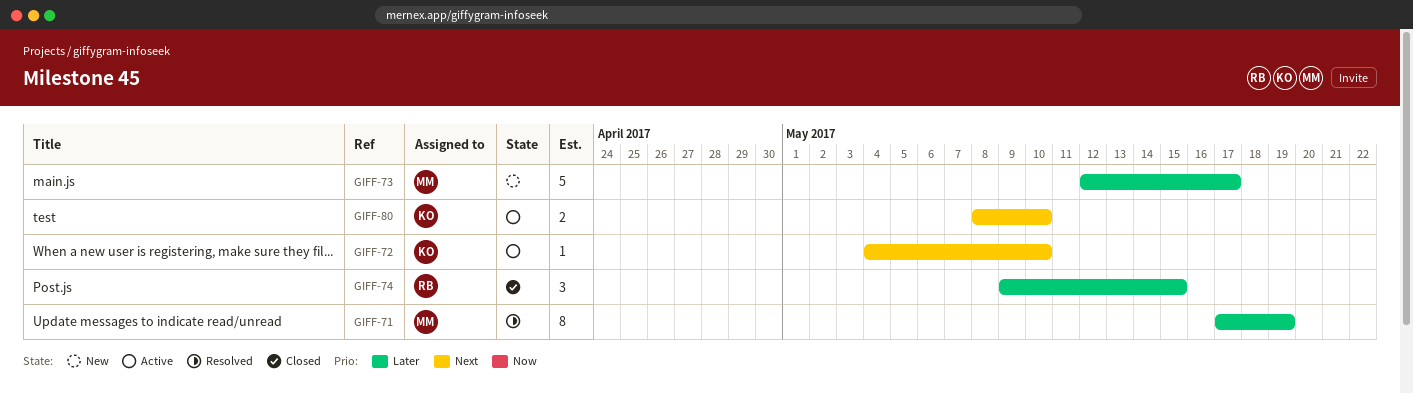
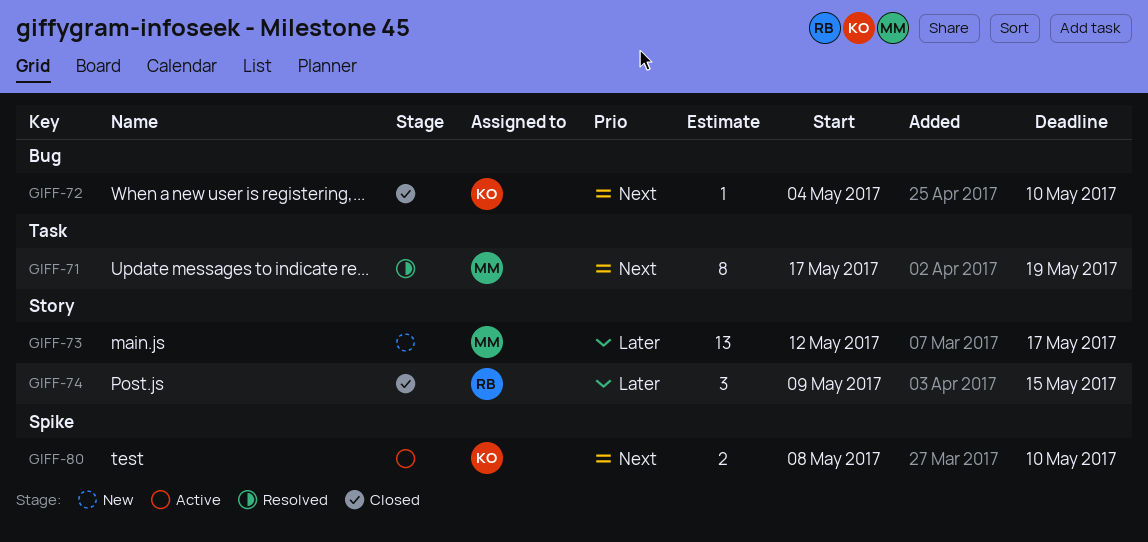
GIFF-71, priority: Later -> Next
GIFF-72, status: Active -> Closed
GIFF-73, estimate: 5 -> 13

